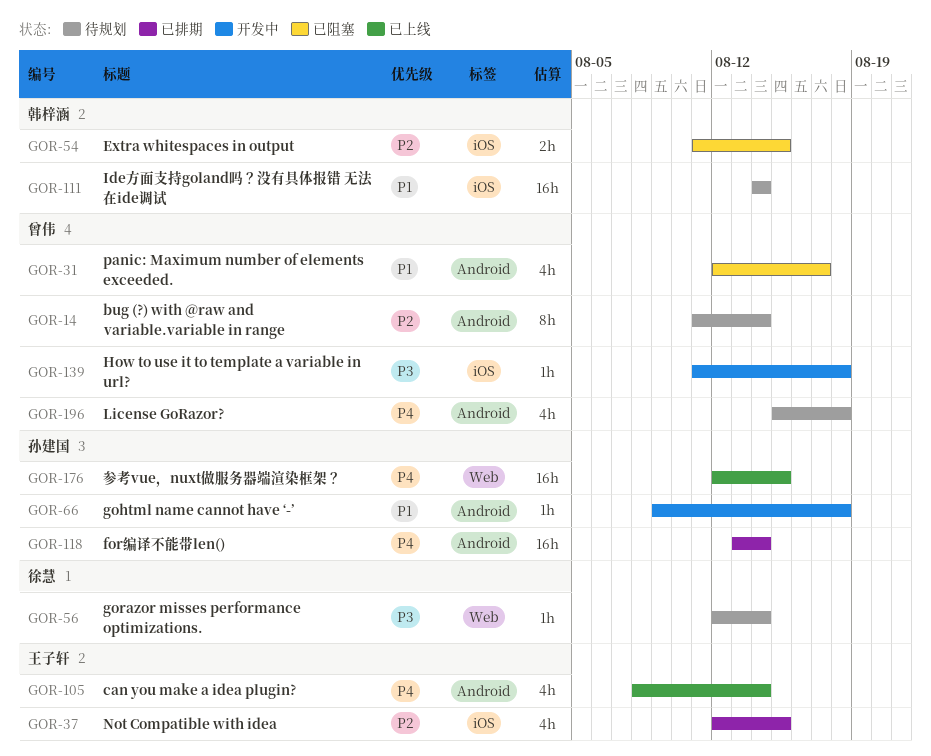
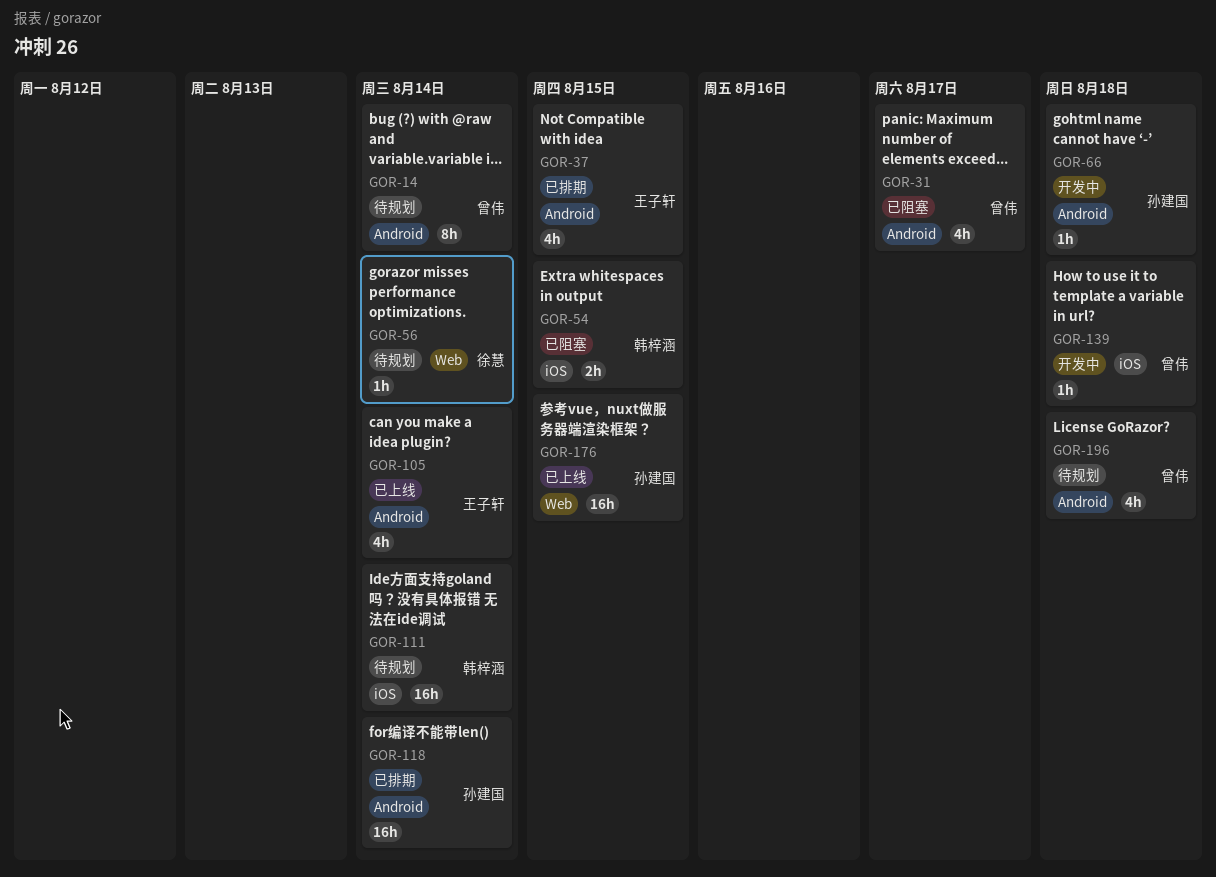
GOR-37, label: iOS -> Android

